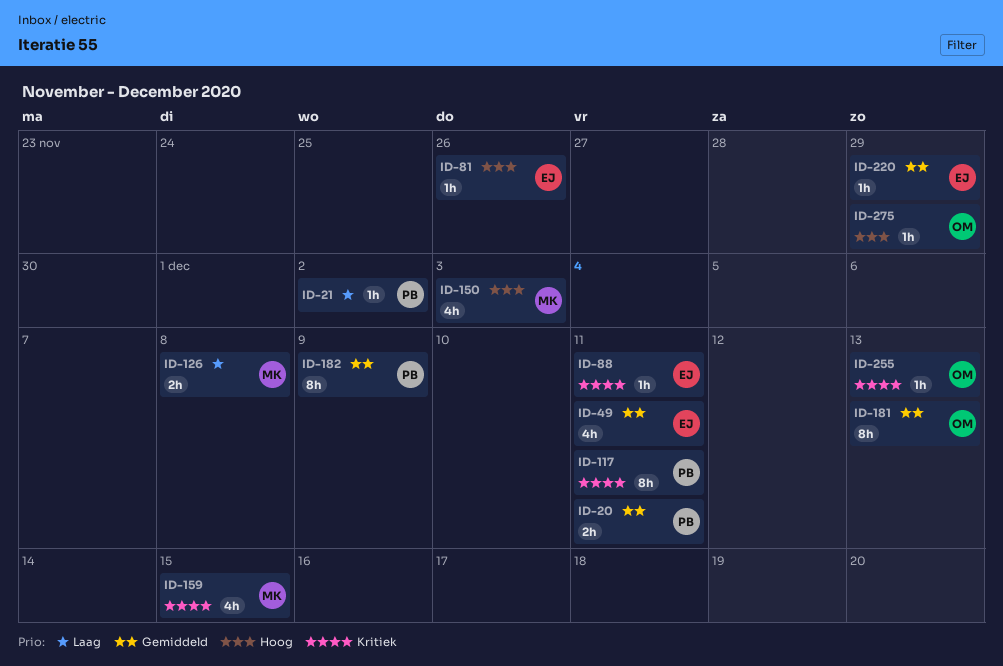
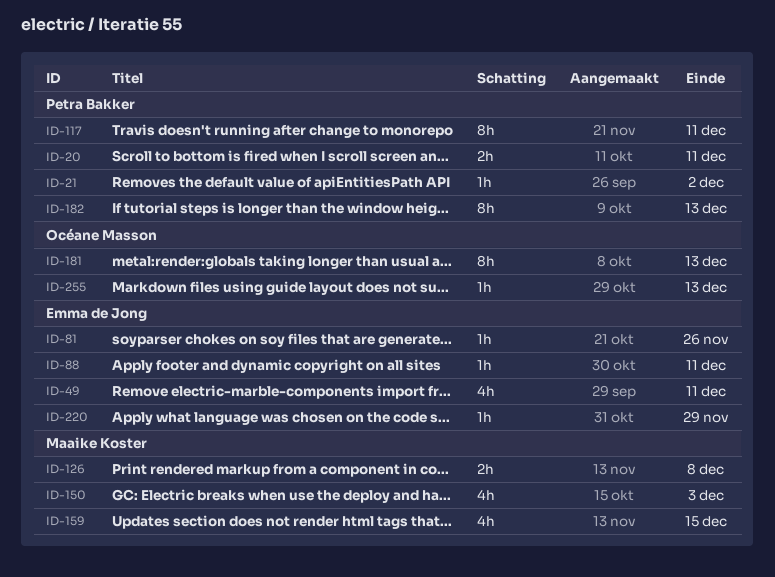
ID-182, due: Dec 9 -> Dec 13
ID-275: present -> none

